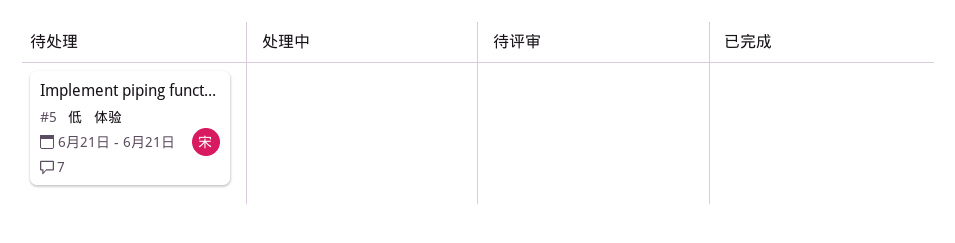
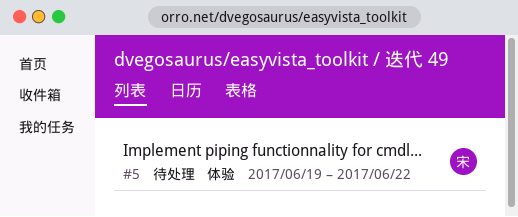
#5, start: Jun 21 -> Jun 19
#5, due: Jun 21 -> Jun 22

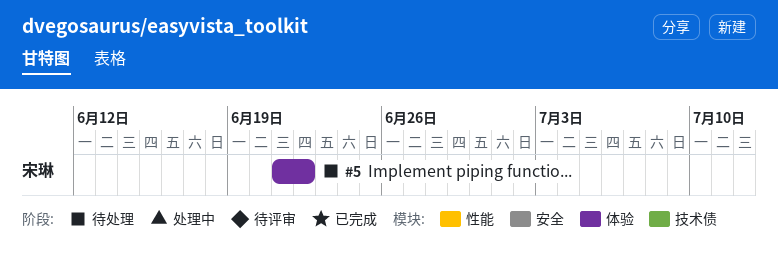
#5, start: Jun 19 -> Jun 21

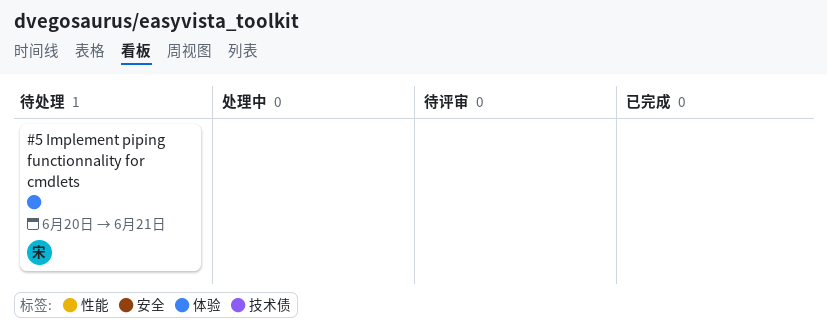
#5, start: Jun 21 -> Jun 20
#5, due: Jun 22 -> Jun 21

